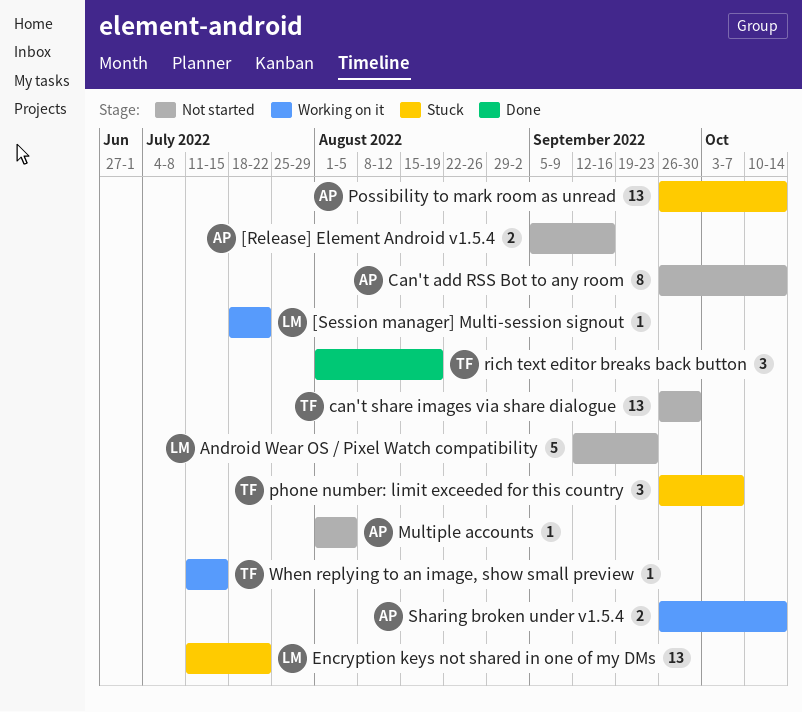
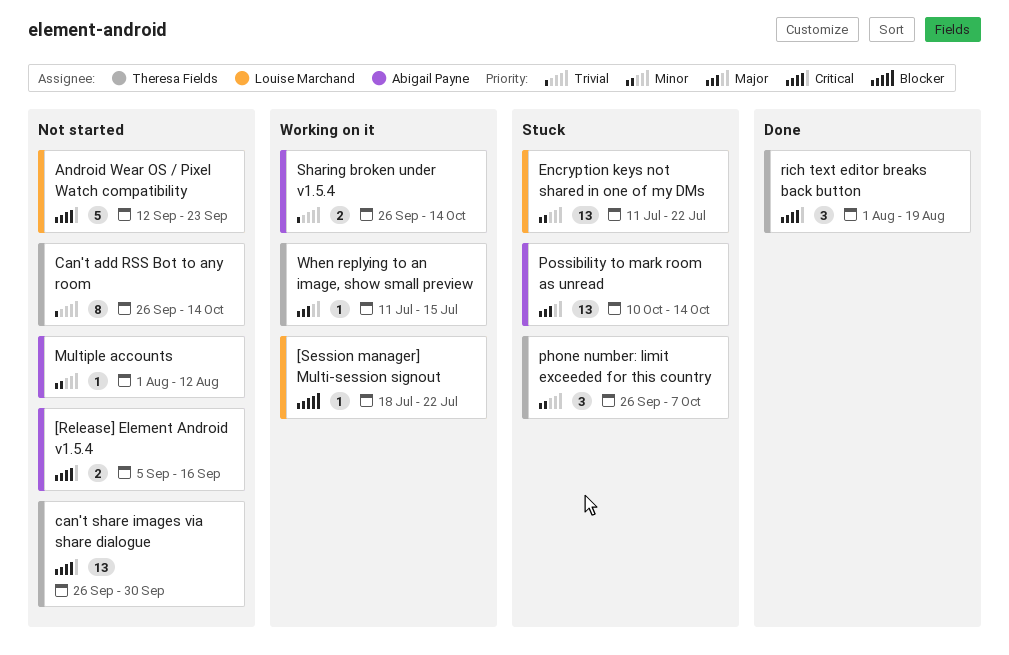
Can't add RSS Bot to any room, owner: Abigail Payne -> Theresa Fields
Multiple accounts, due: Aug 5 -> Aug 12
Possibility to mark room as unread, start: Sep 26 -> Oct 10

